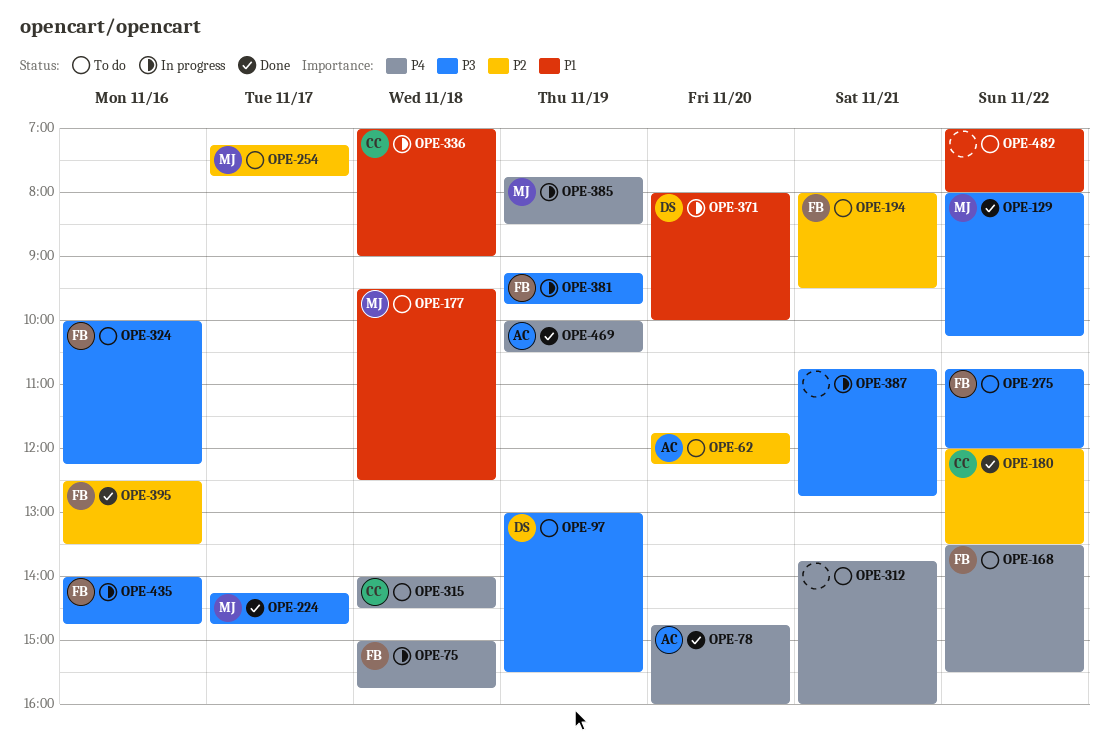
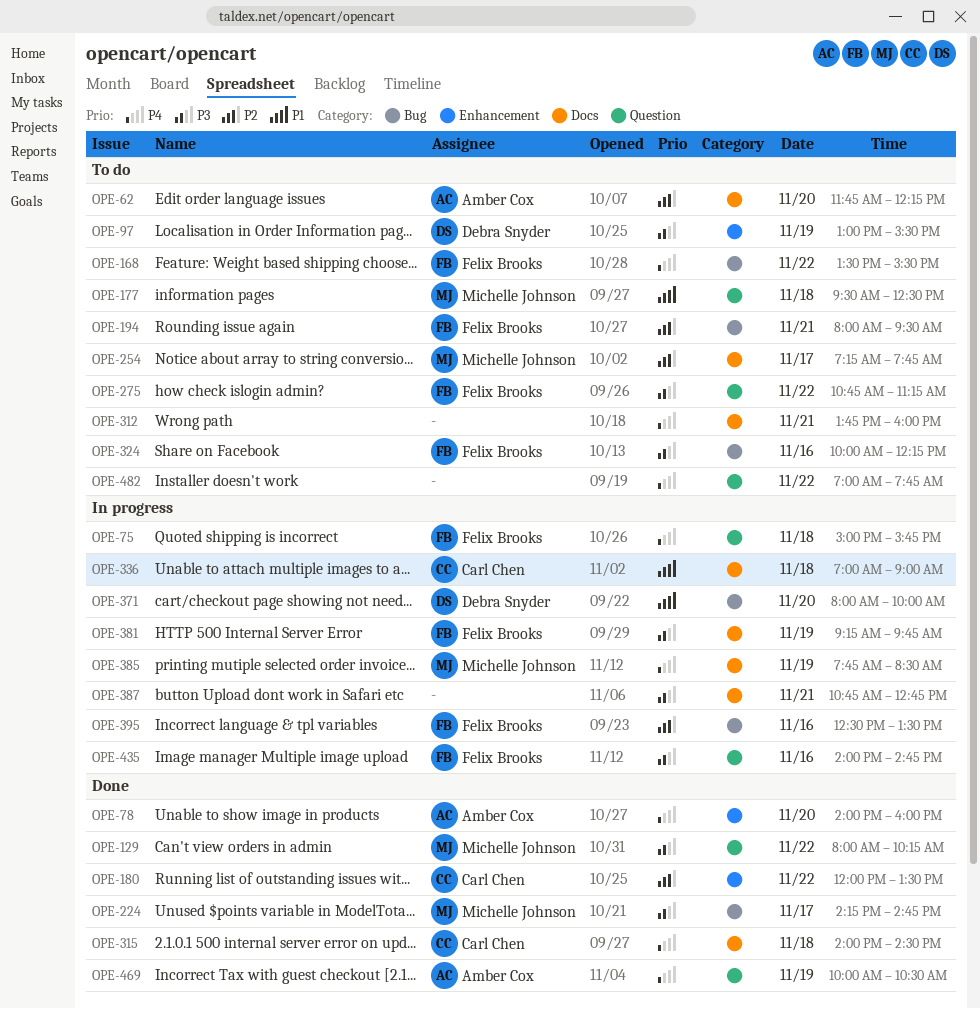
OPE-78, begins: 14:45 -> 14:00
OPE-275, ends: 12:00 -> 11:15
OPE-315, status: To do -> Done
OPE-395, status: Done -> In progress
OPE-482, priority: P1 -> P4
OPE-482, ends: 08:00 -> 07:45

